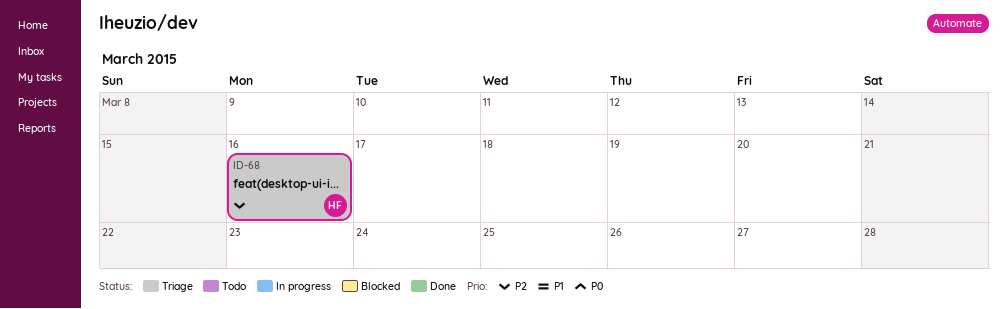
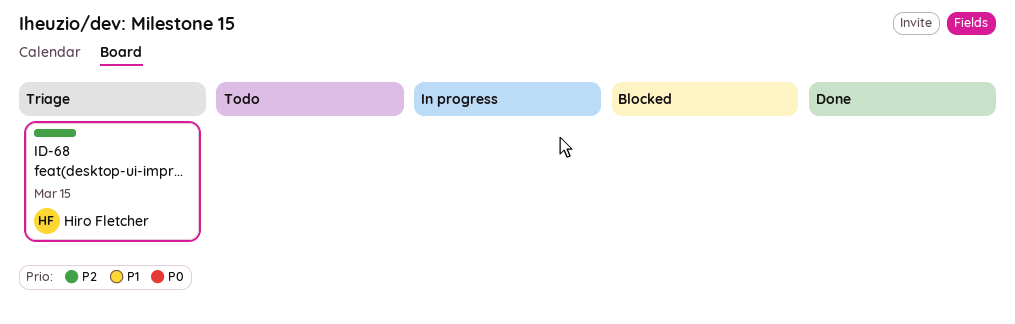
ID-68, due: Mar 16 -> Mar 15

